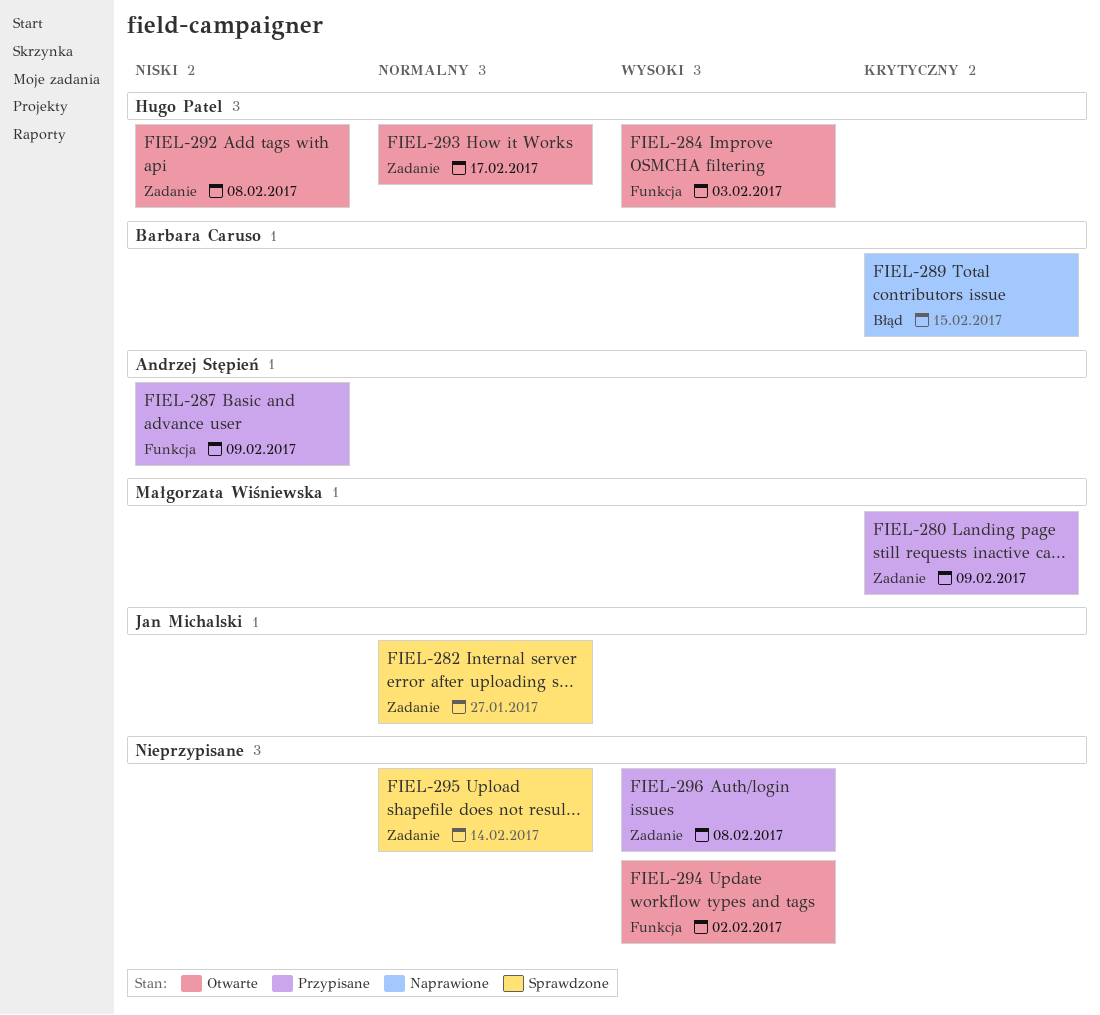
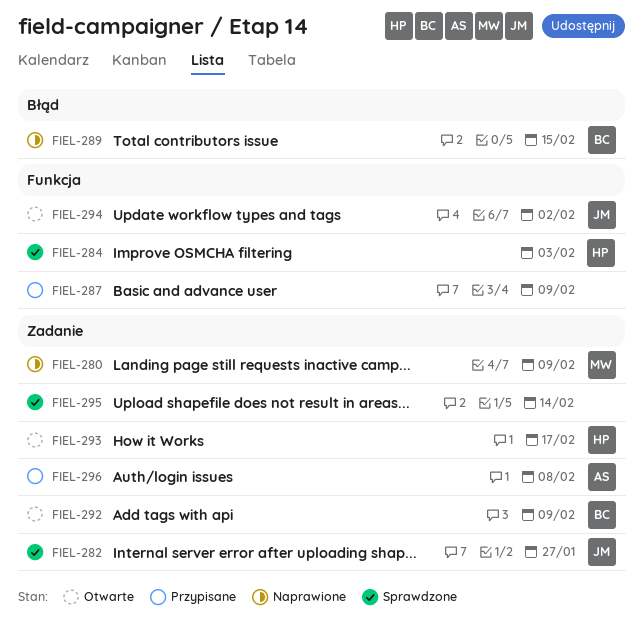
FIEL-280, status: Przypisane -> Naprawione
FIEL-284, status: Otwarte -> Sprawdzone
FIEL-287, owner: Andrzej Stępień -> none
FIEL-292, owner: Hugo Patel -> Barbara Caruso
FIEL-292, due: Feb 8 -> Feb 9
FIEL-294, owner: none -> Jan Michalski
FIEL-296, owner: none -> Andrzej Stępień

